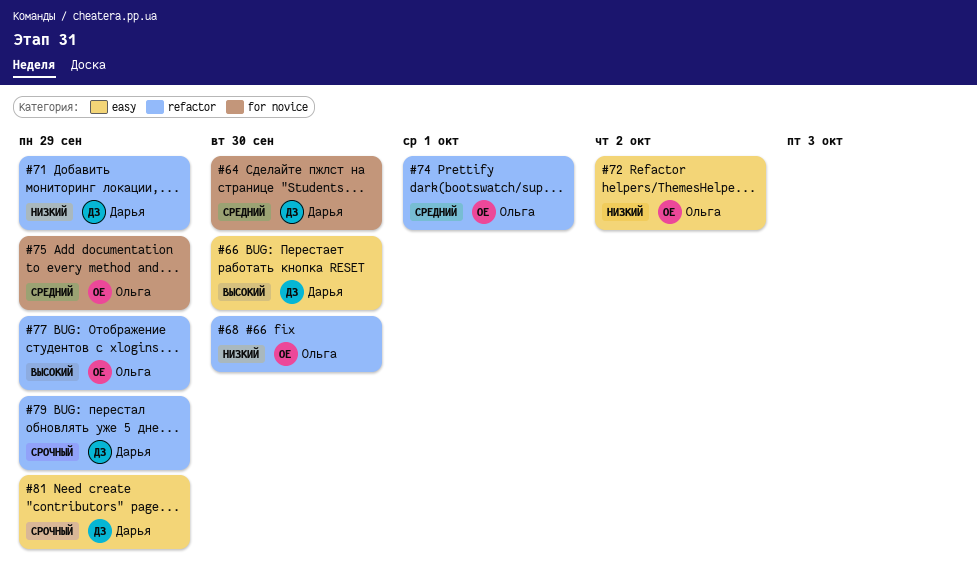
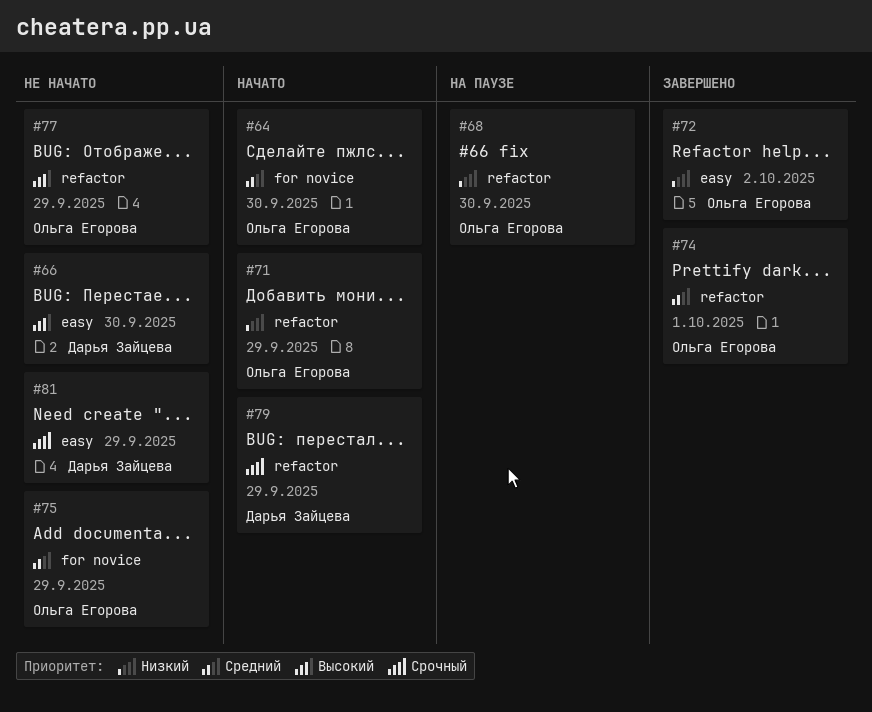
#64, owner: Дарья Зайцева -> Ольга Егорова
#71, owner: Дарья Зайцева -> Ольга Егорова

